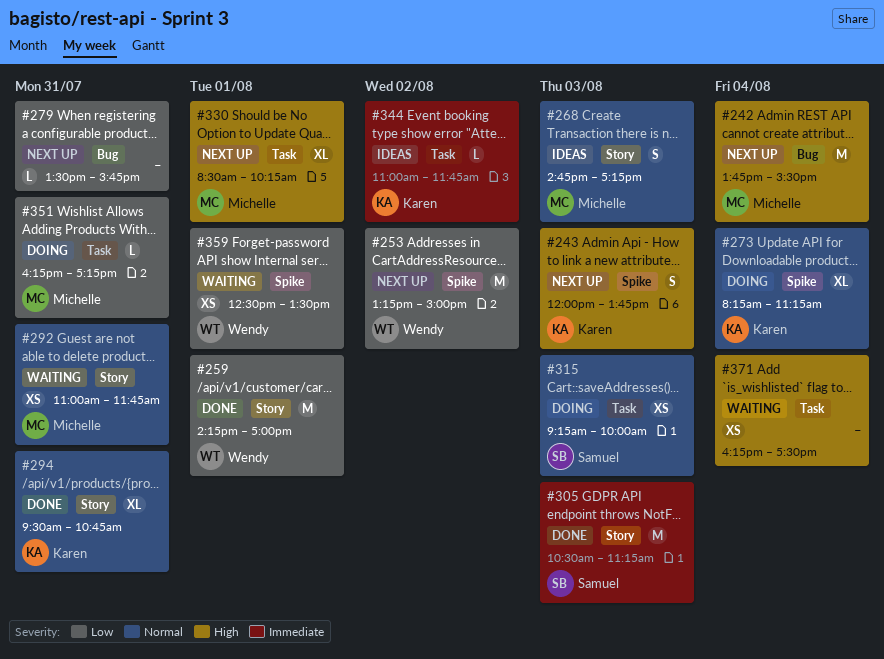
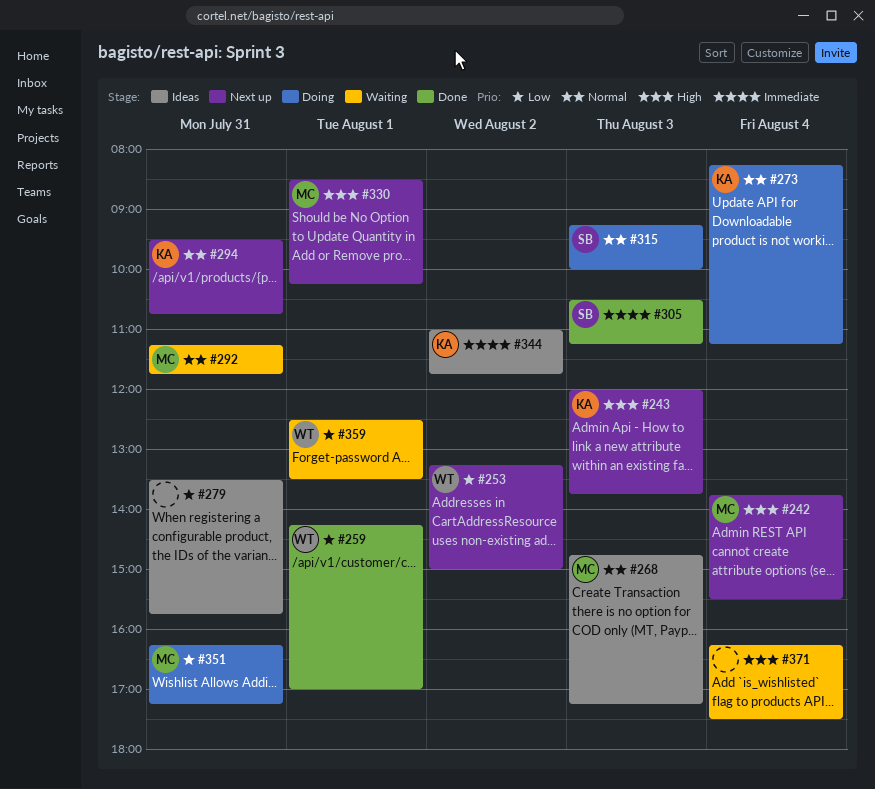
#279, status: Next up -> Ideas
#292, begins: 11:00 -> 11:15
#294, status: Done -> Next up

